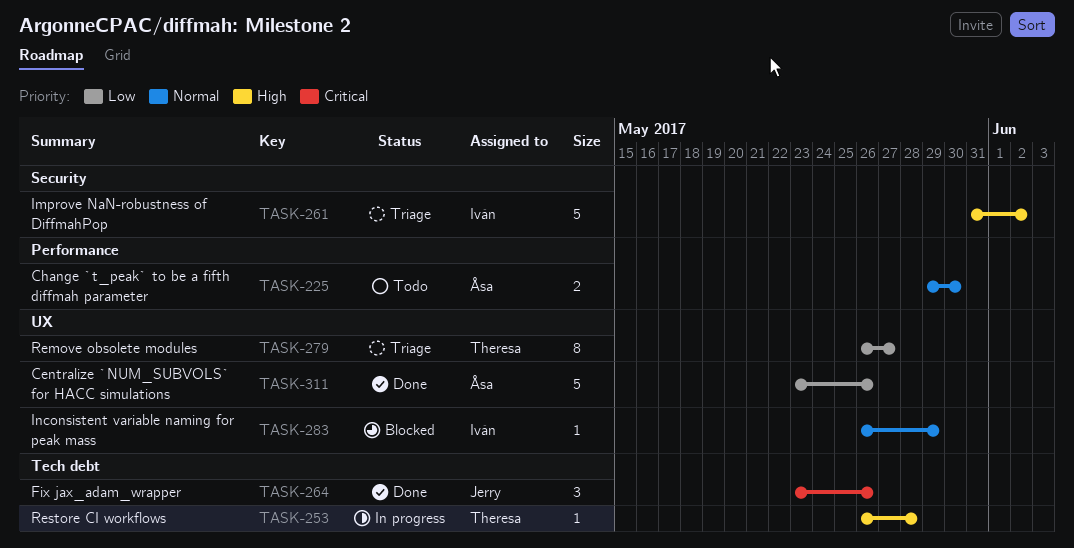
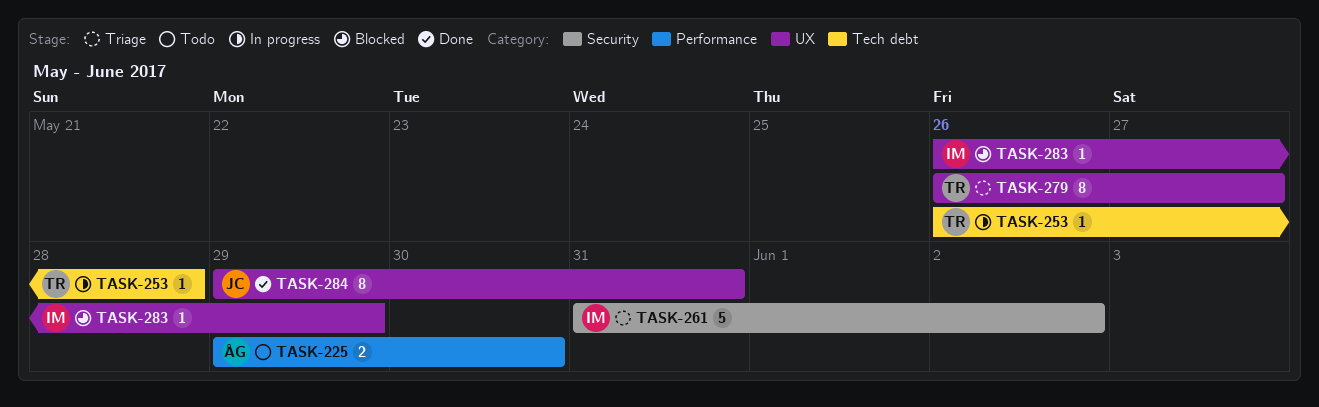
TASK-264: present -> none
TASK-284: none -> present
TASK-311: present -> none

